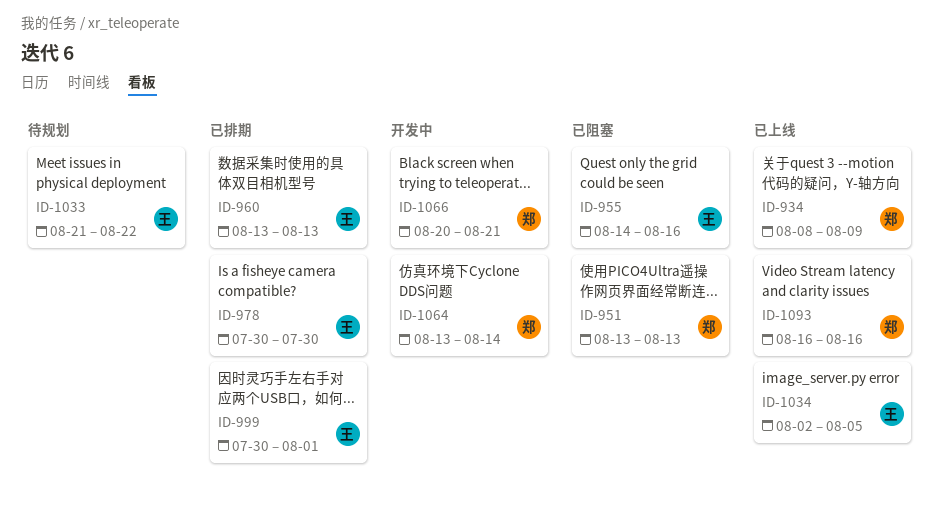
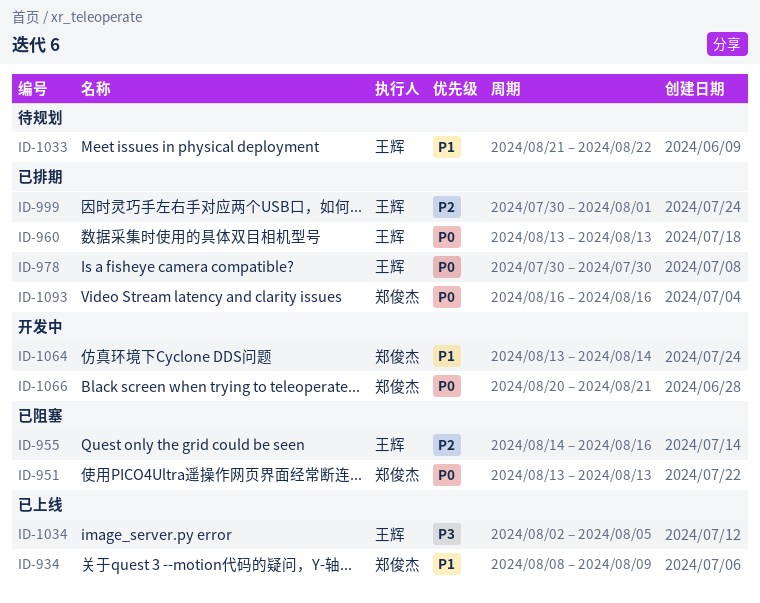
ID-1093, status: 已上线 -> 已排期

